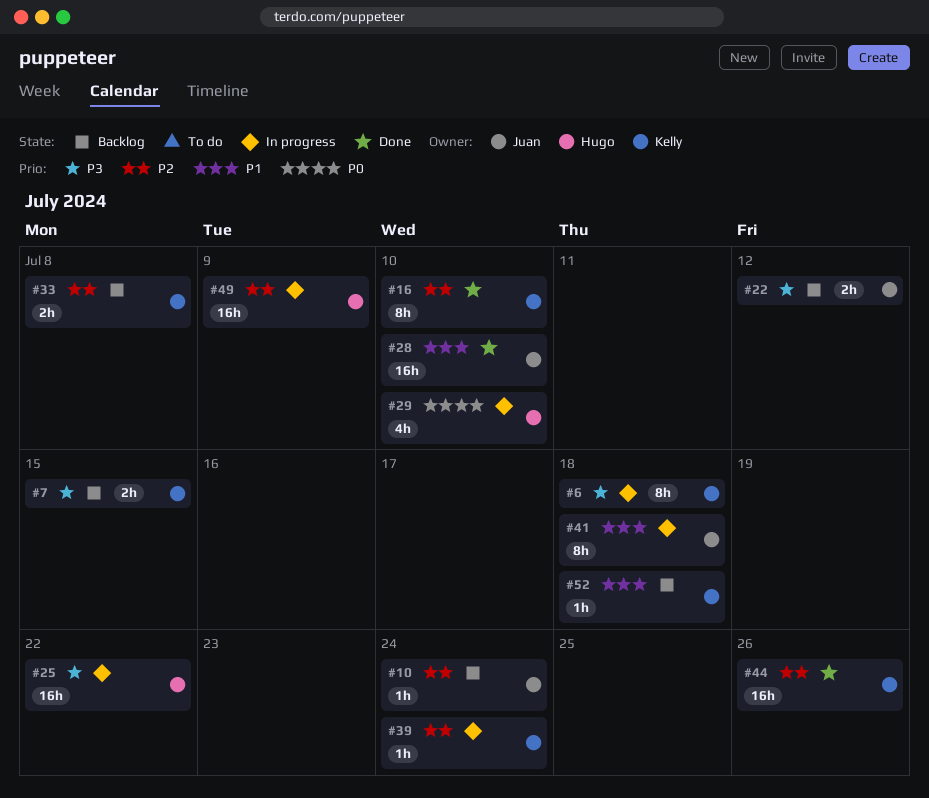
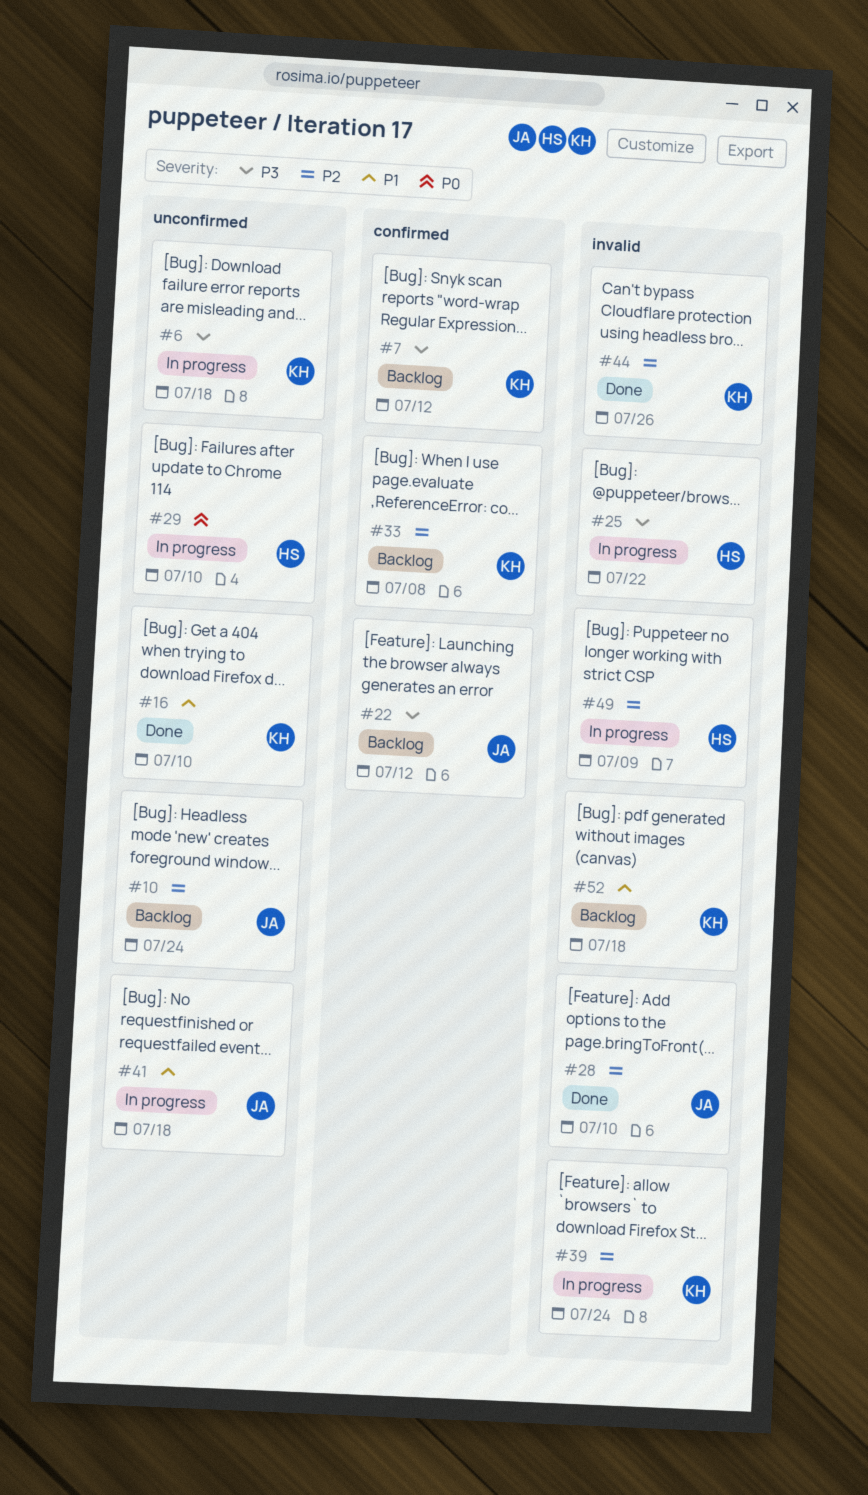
#7, due: Jul 15 -> Jul 12
#16, priority: P2 -> P1
#28, priority: P1 -> P2

